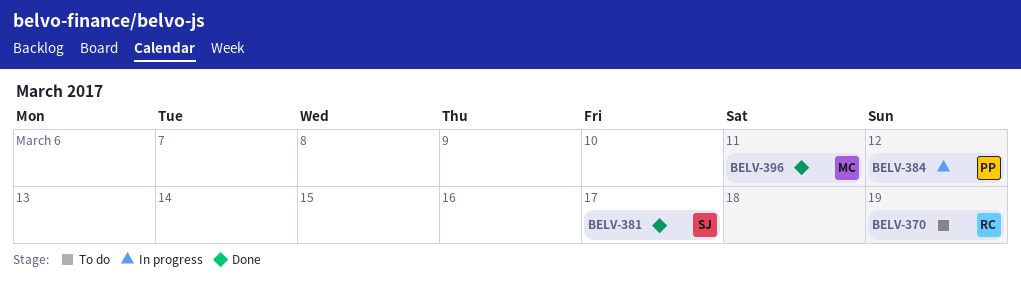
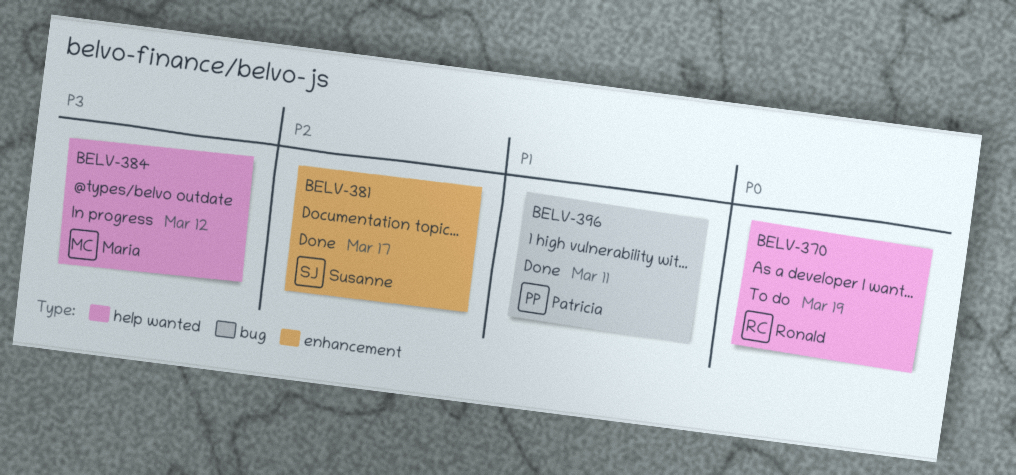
BELV-384, owner: Patricia -> Maria
BELV-396, owner: Maria -> Patricia

